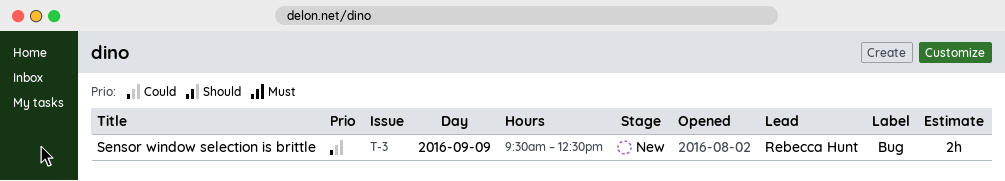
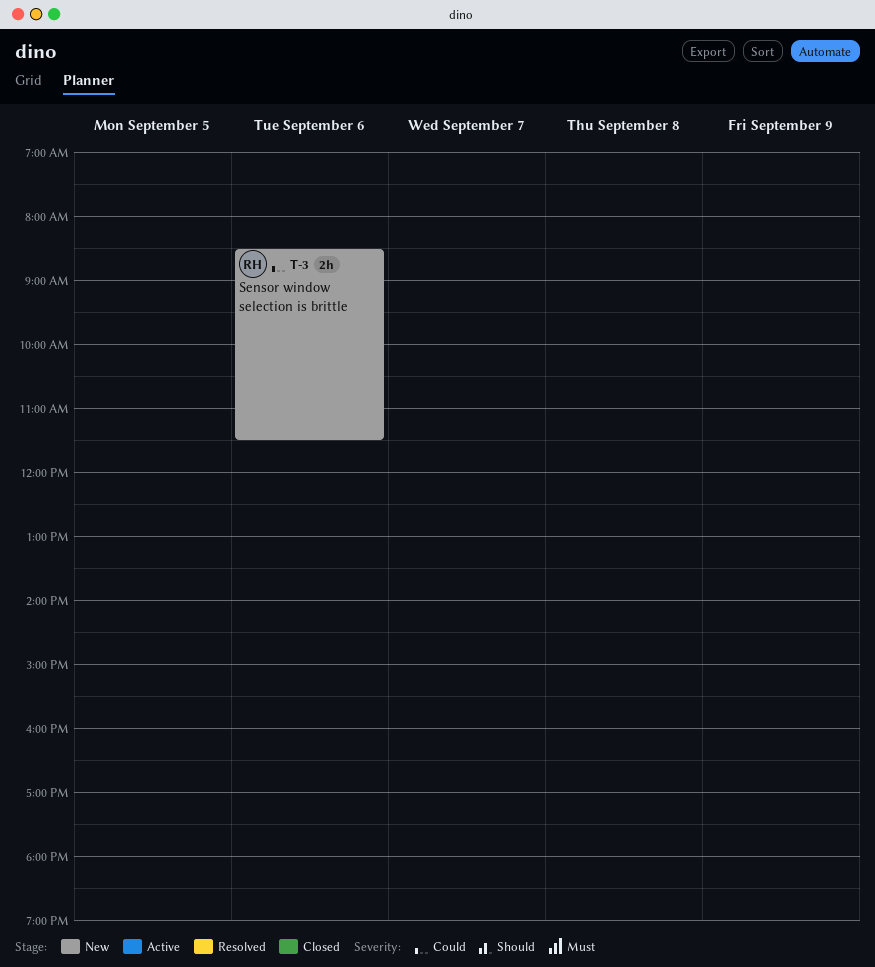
T-3, day: Sep 9 -> Sep 6
T-3, begins: 09:30 -> 08:30
T-3, ends: 12:30 -> 11:30

